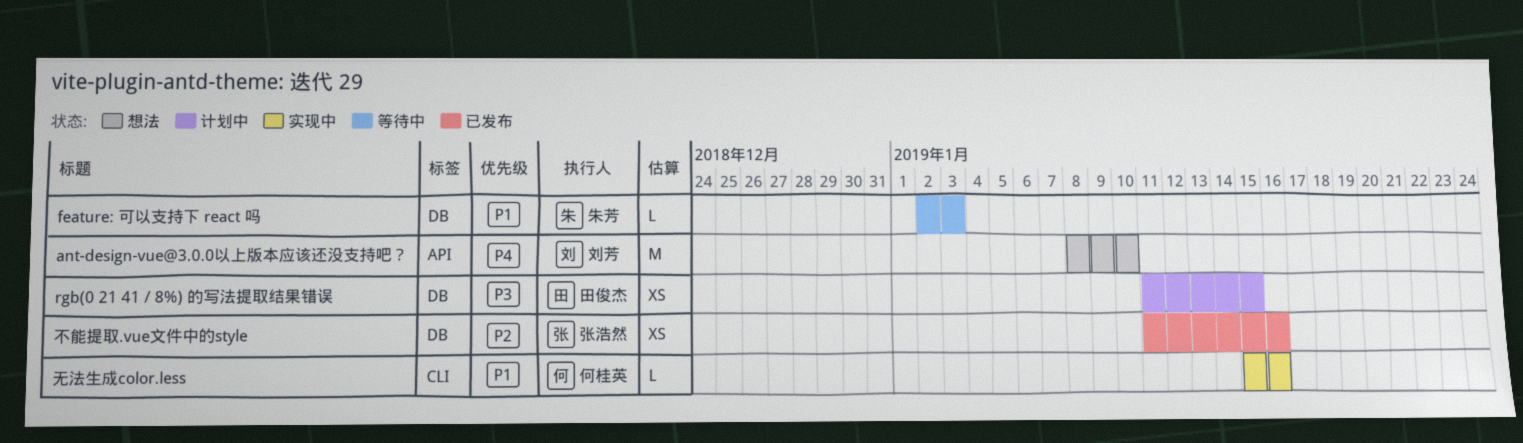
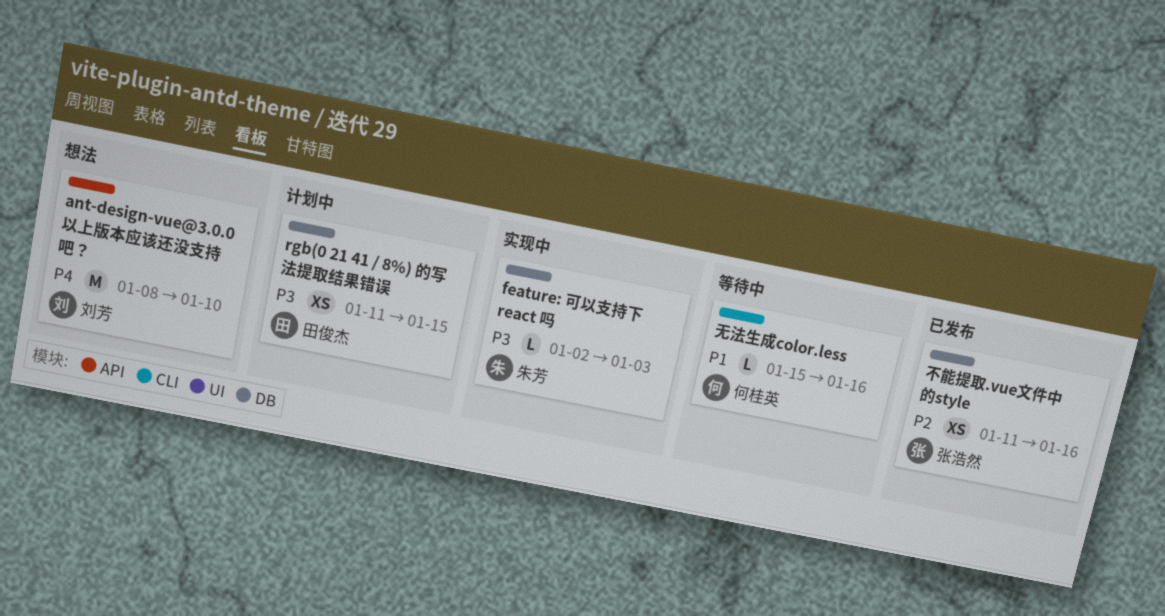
feature: 可以支持下 react 吗, status: 等待中 -> 实现中
feature: 可以支持下 react 吗, priority: P1 -> P3
无法生成color.less, status: 实现中 -> 等待中

